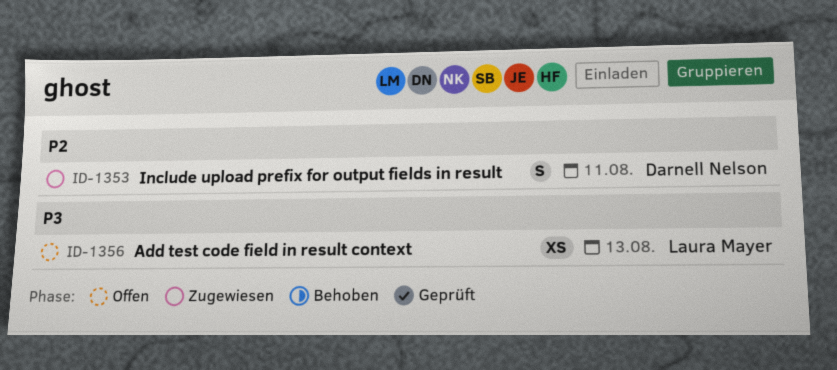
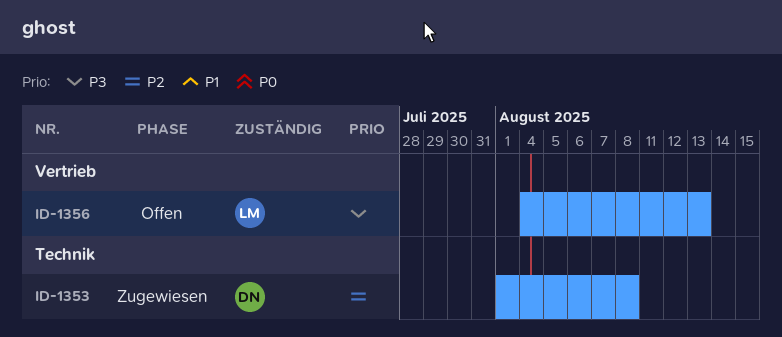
ID-1353, due: Aug 11 -> Aug 8

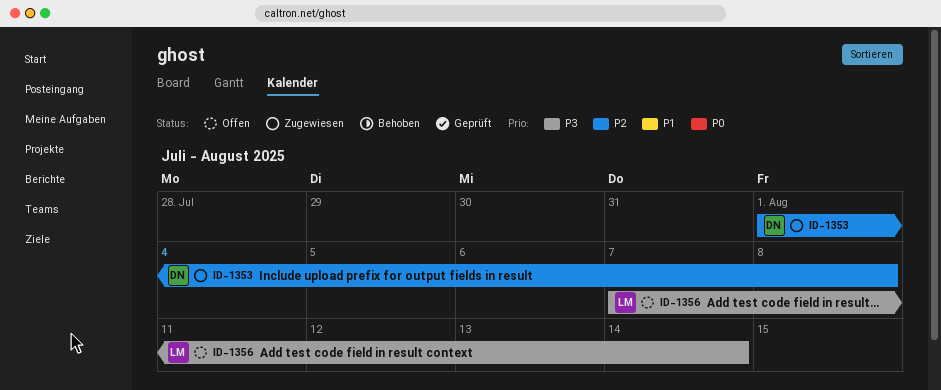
ID-1356, start: Aug 4 -> Aug 7
ID-1356, due: Aug 13 -> Aug 14

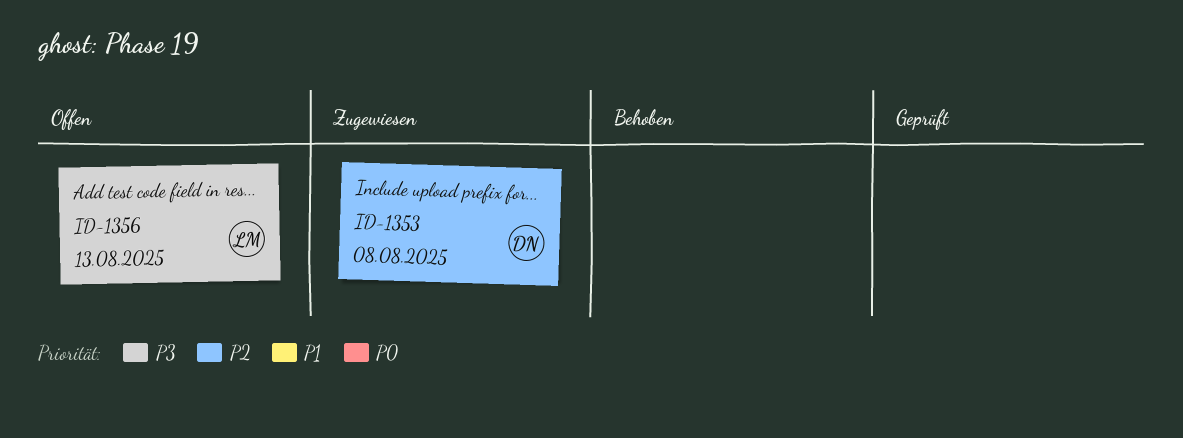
ID-1356, due: Aug 14 -> Aug 13

